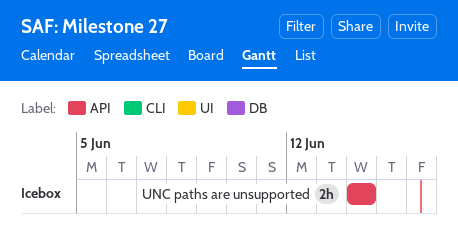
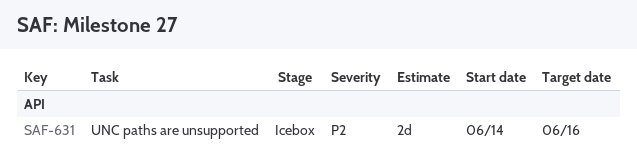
UNC paths are unsupported, estimate: 2h -> 2d
UNC paths are unsupported, due: Jun 14 -> Jun 16

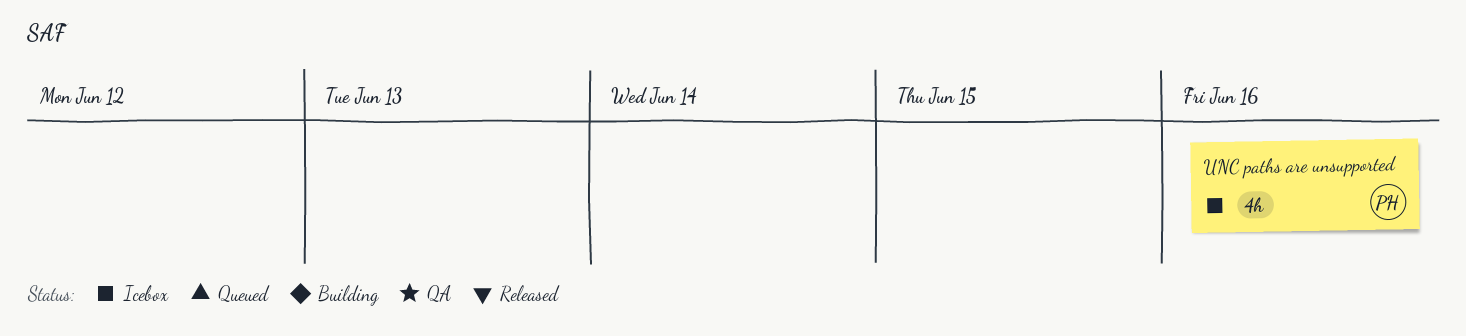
UNC paths are unsupported, estimate: 2d -> 4h

